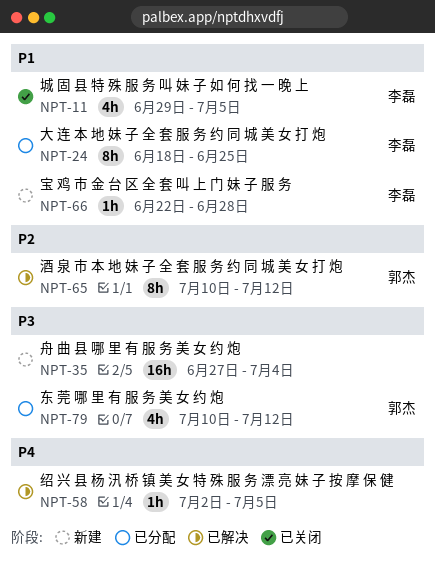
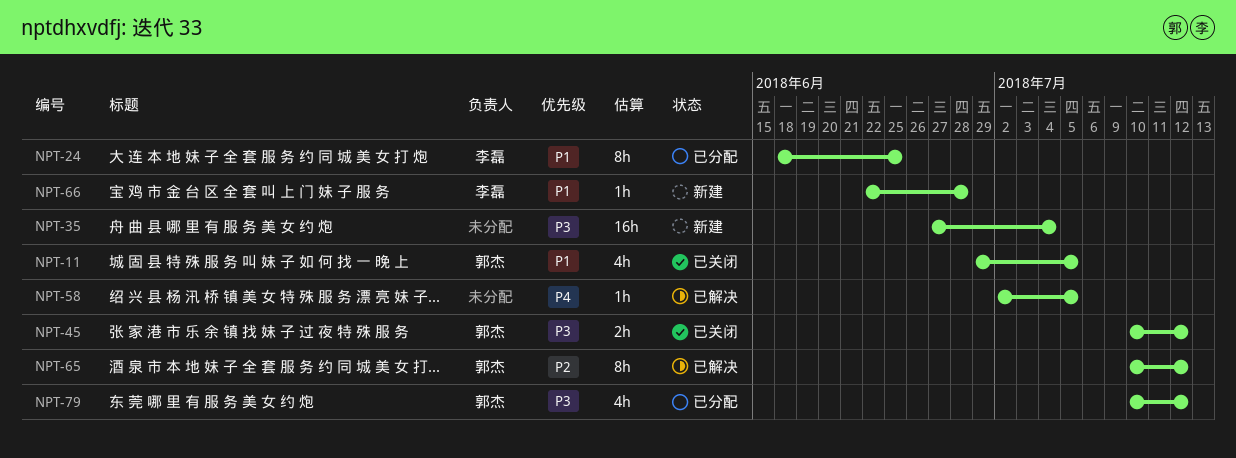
NPT-11, owner: 李磊 -> 郭杰
NPT-45: none -> present

